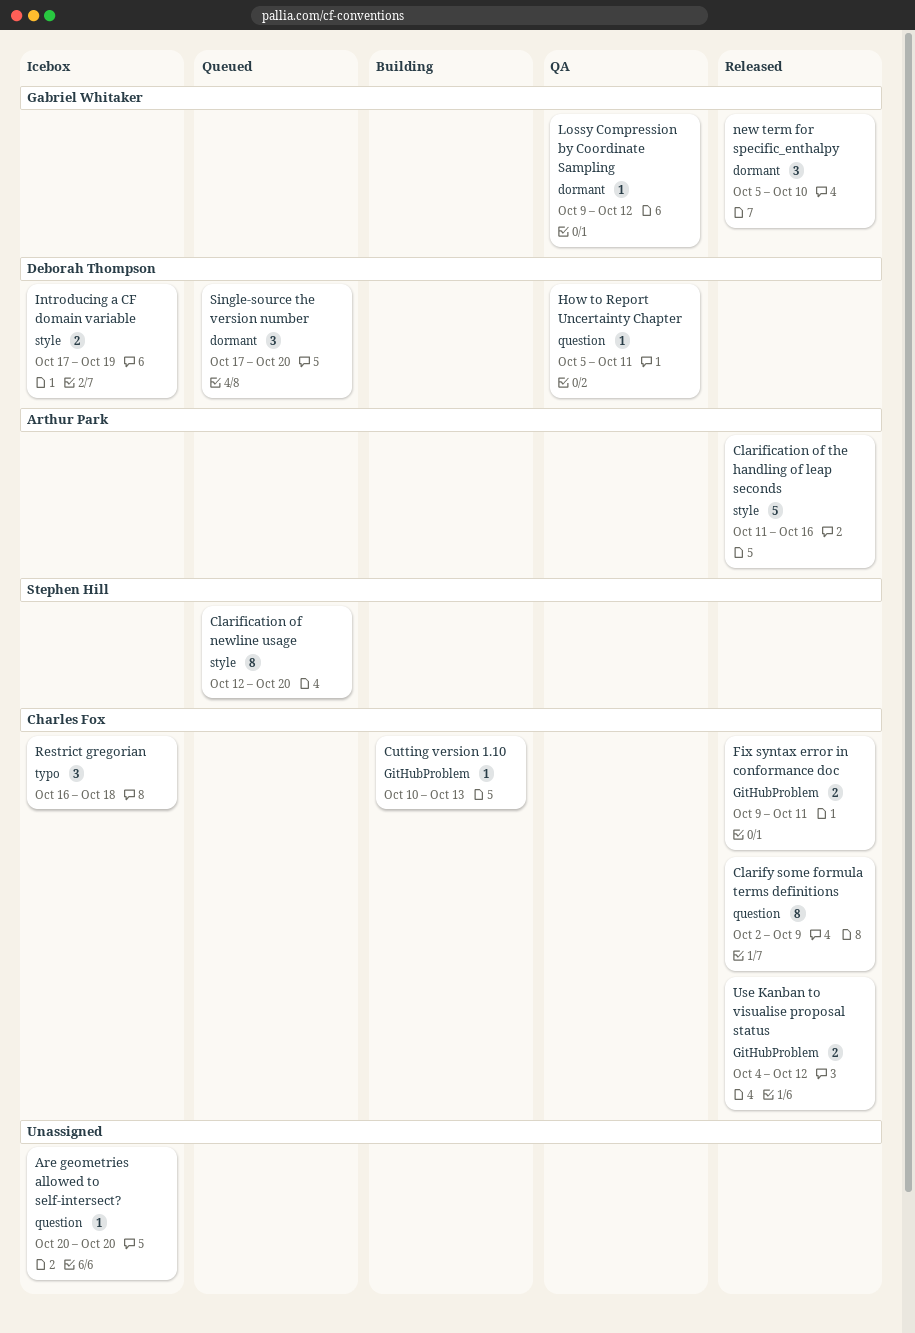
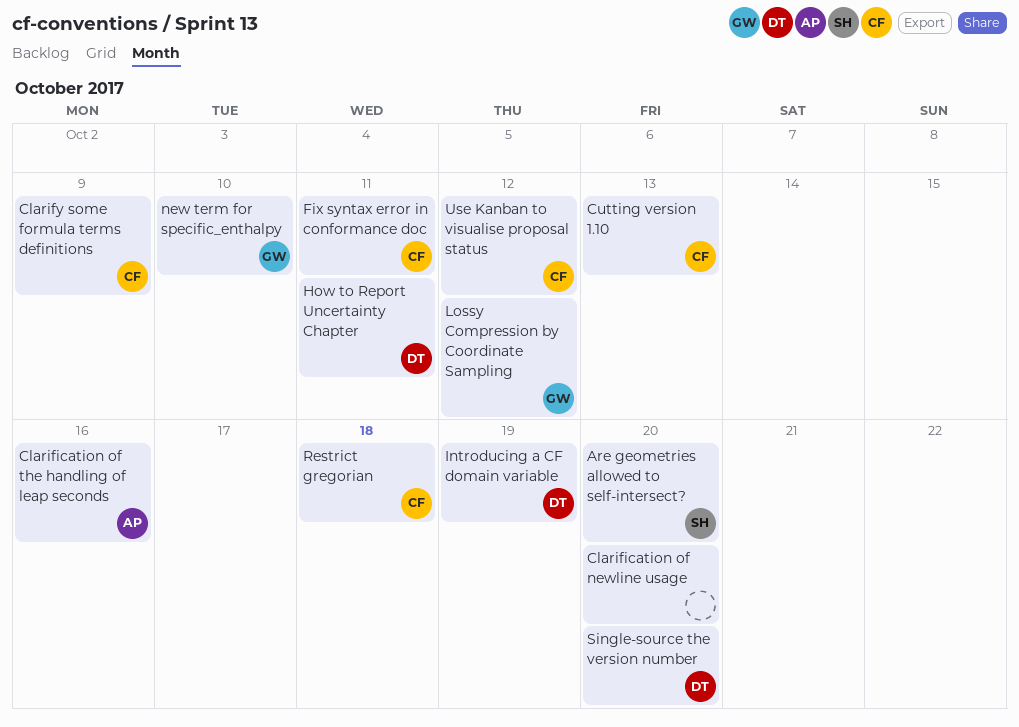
Are geometries allowed to self-intersect?, owner: none -> Stephen Hill
Clarification of newline usage, owner: Stephen Hill -> none

